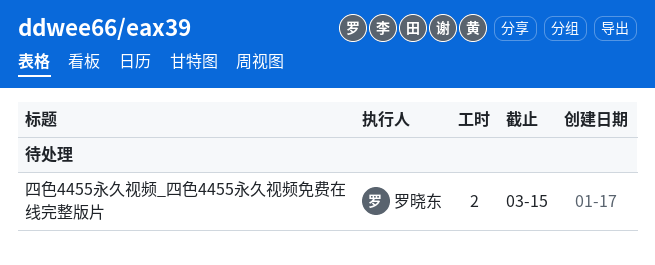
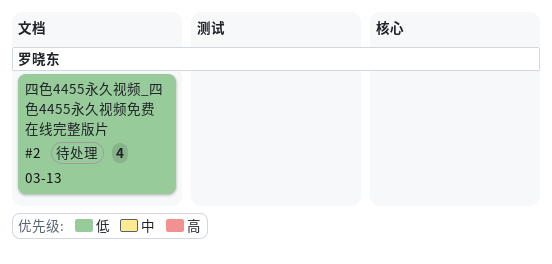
四色4455永久视频_四色4455永久视频免费在线完整版片, estimate: 2 -> 4
四色4455永久视频_四色4455永久视频免费在线完整版片, due: Mar 15 -> Mar 13

